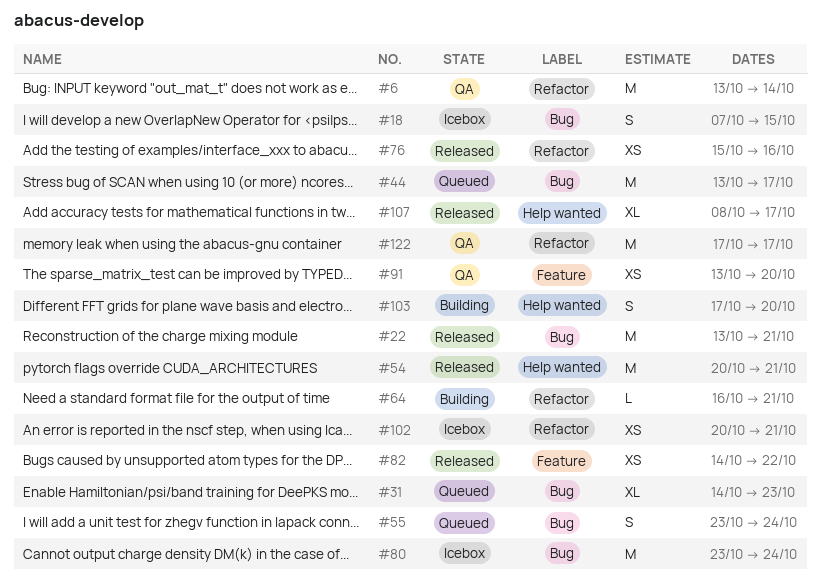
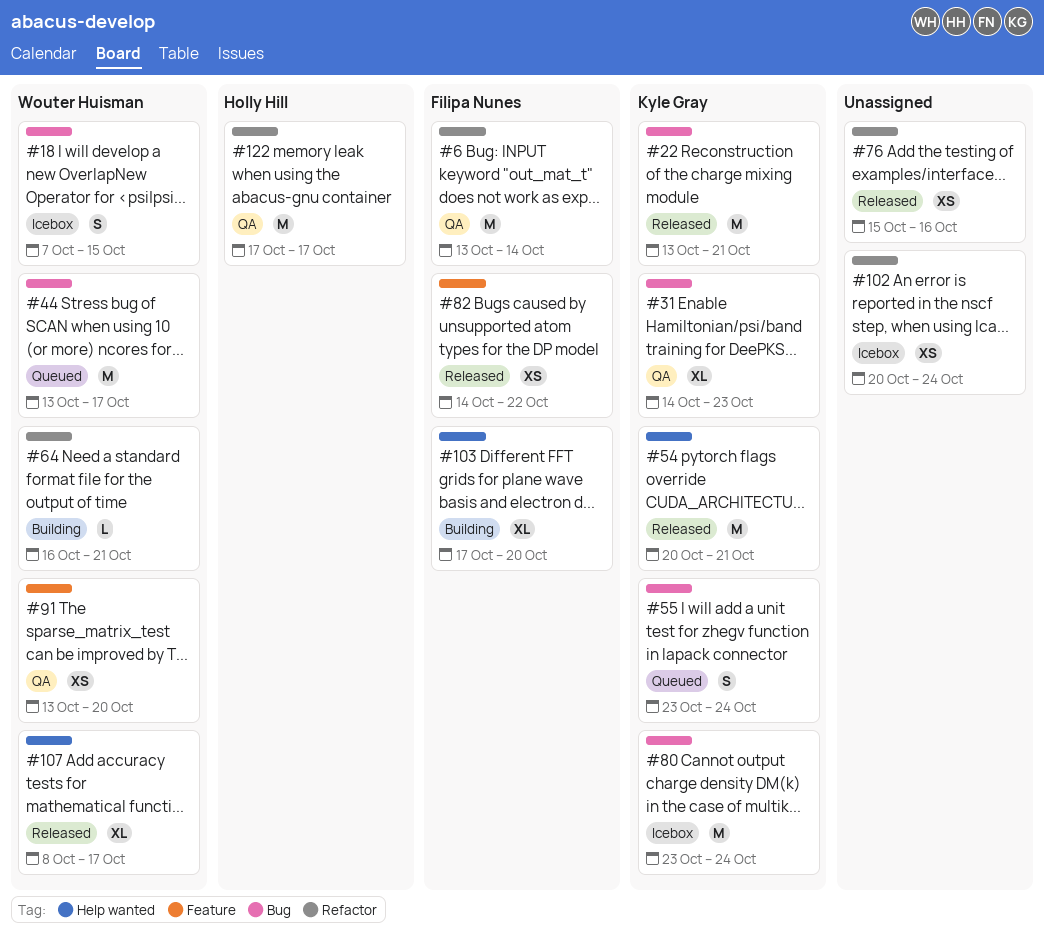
#31, status: Queued -> QA
#102, due: Oct 21 -> Oct 24
#103, estimate: S -> XL

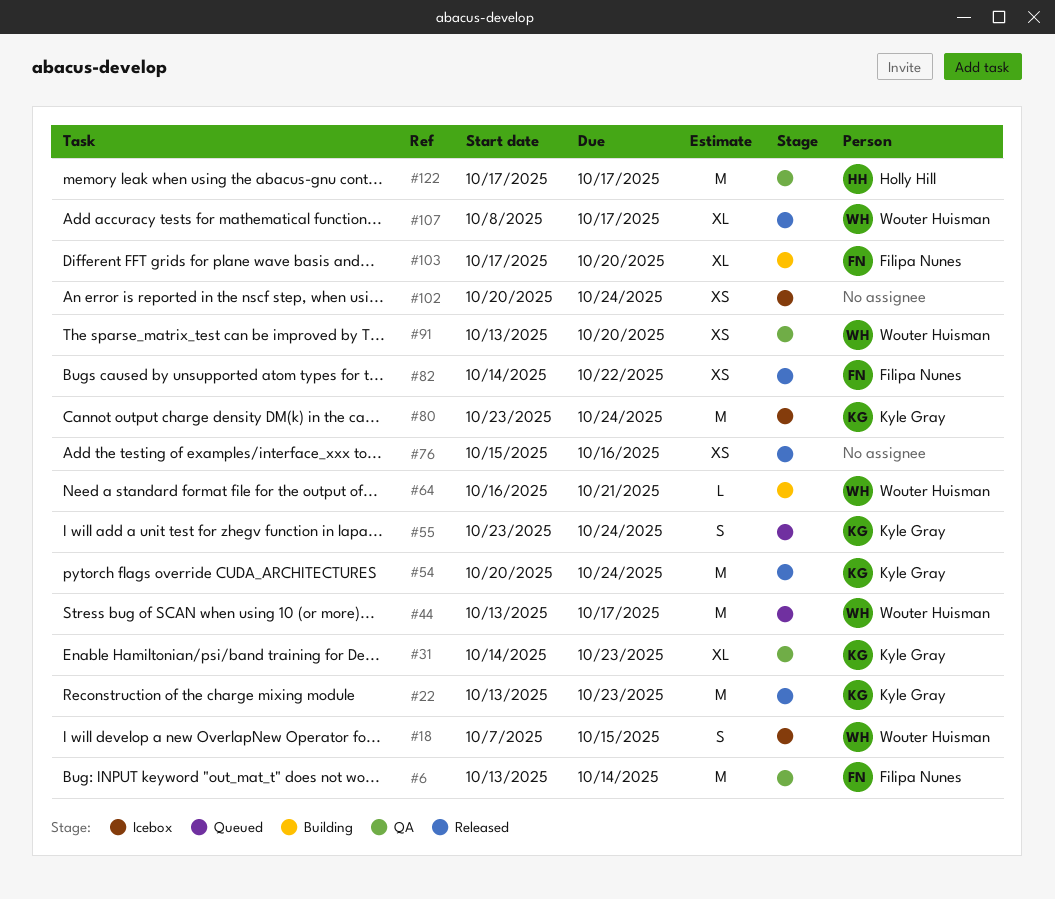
#22, due: Oct 21 -> Oct 23
#54, due: Oct 21 -> Oct 24

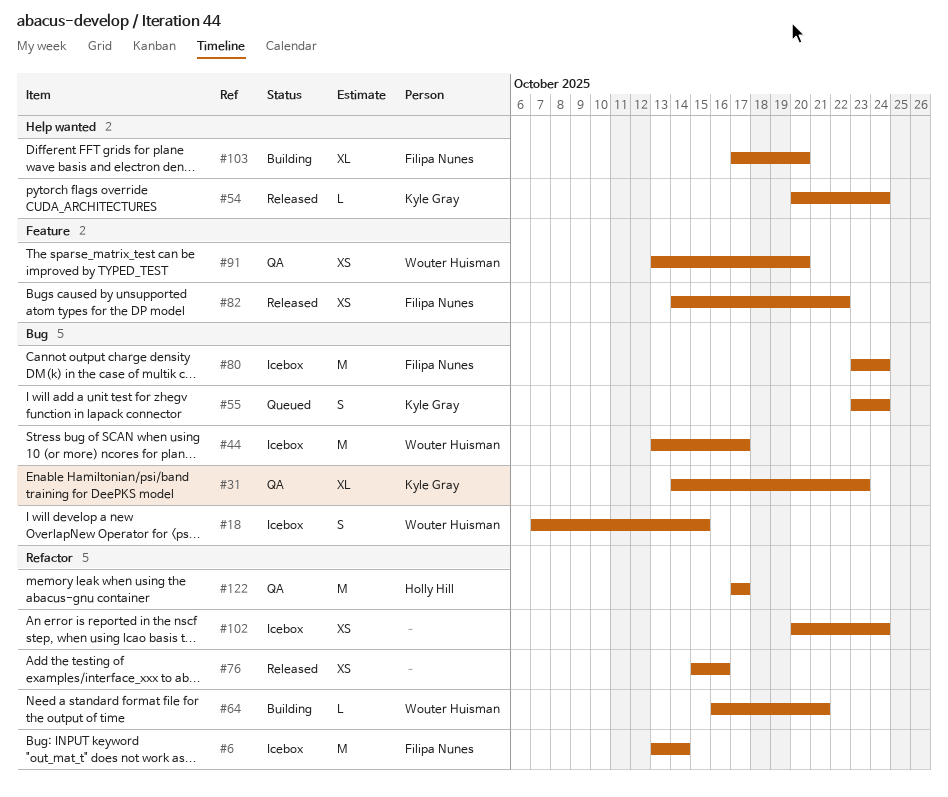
#6, status: QA -> Icebox
#22: present -> none
#44, status: Queued -> Icebox
#54, estimate: M -> L
#80, owner: Kyle Gray -> Filipa Nunes
#107: present -> none

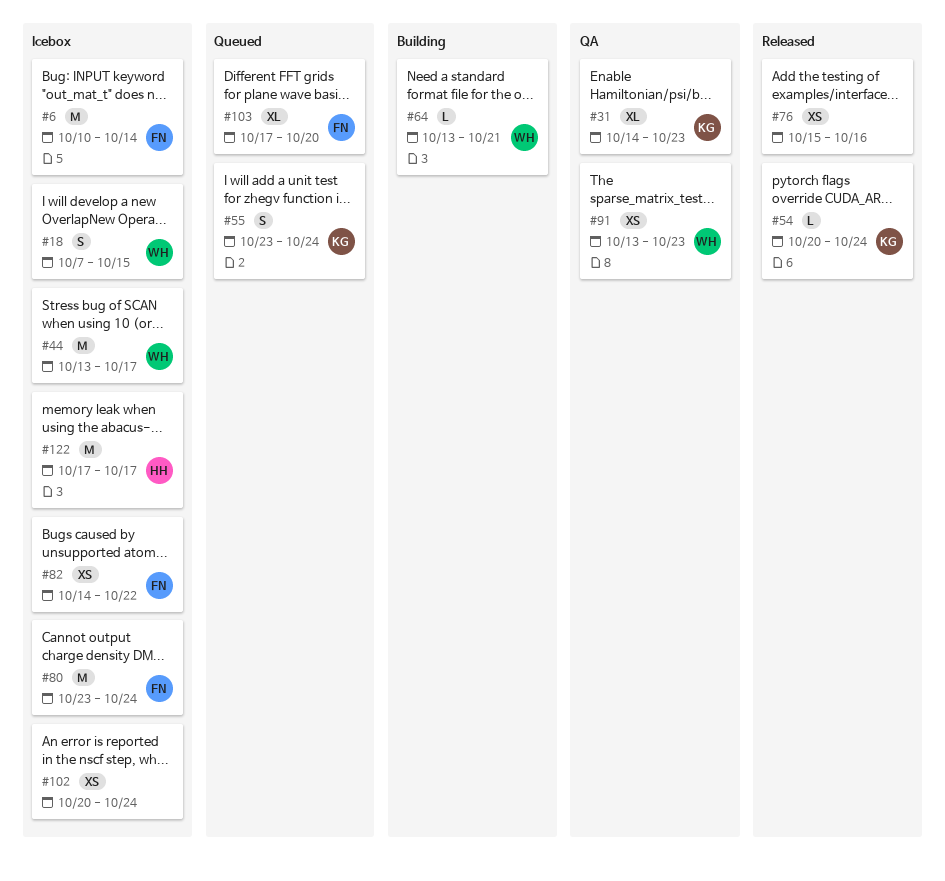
#6, start: Oct 13 -> Oct 10
#64, start: Oct 16 -> Oct 13
#82, status: Released -> Icebox
#91, due: Oct 20 -> Oct 23
#103, status: Building -> Queued
#122, status: QA -> Icebox

